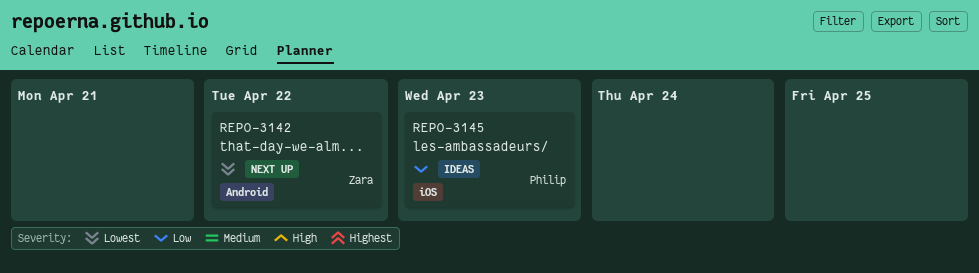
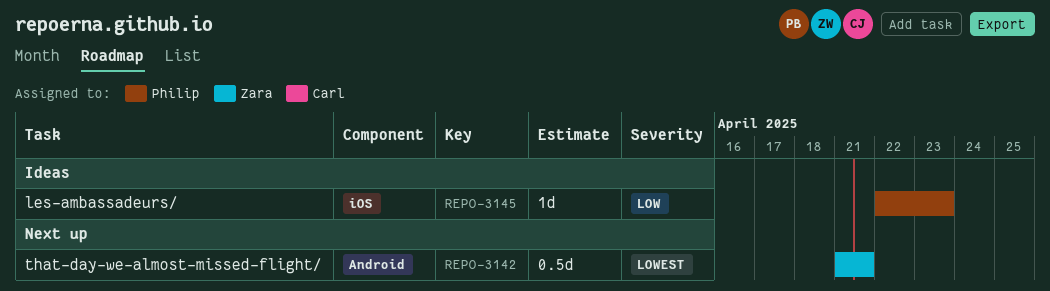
REPO-3142, due: Apr 22 -> Apr 21

